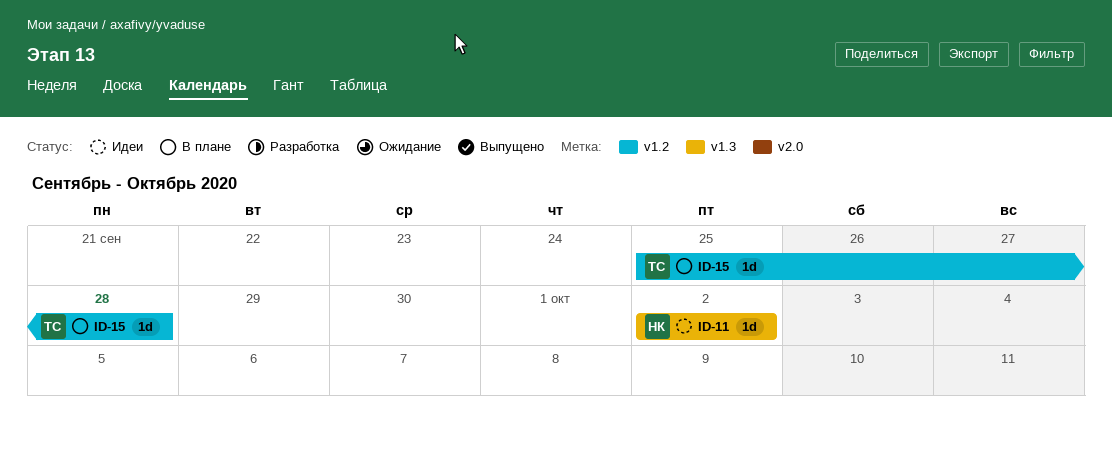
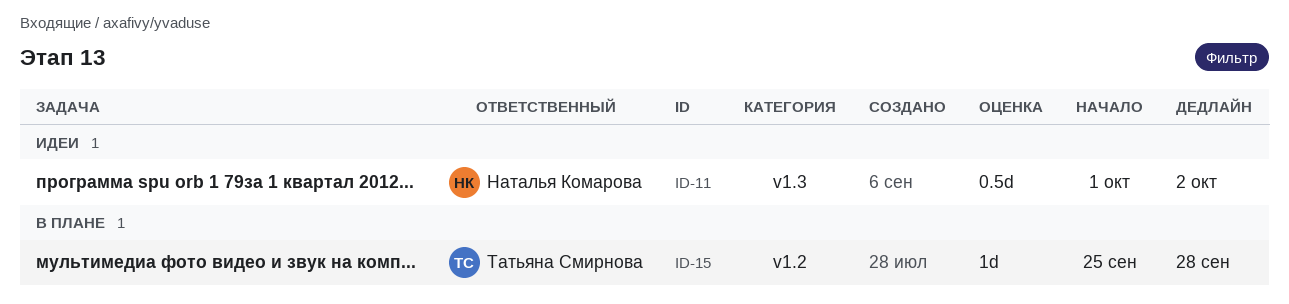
ID-11, estimate: 1d -> 0.5d
ID-11, start: Oct 2 -> Oct 1

